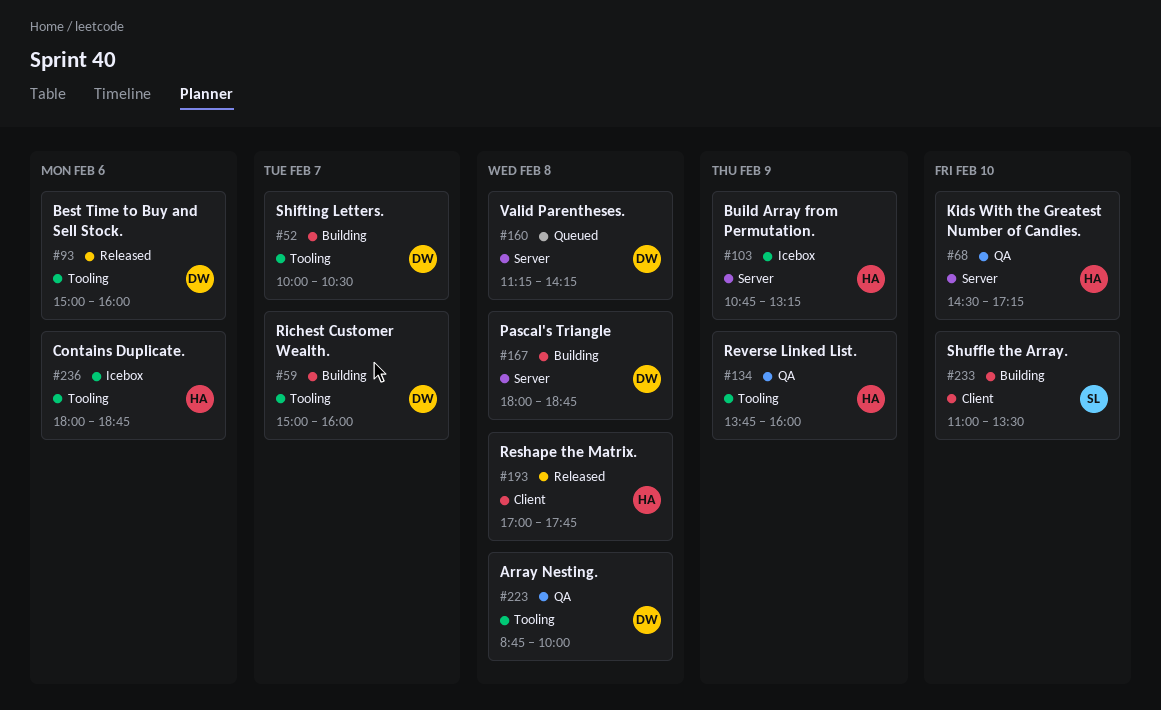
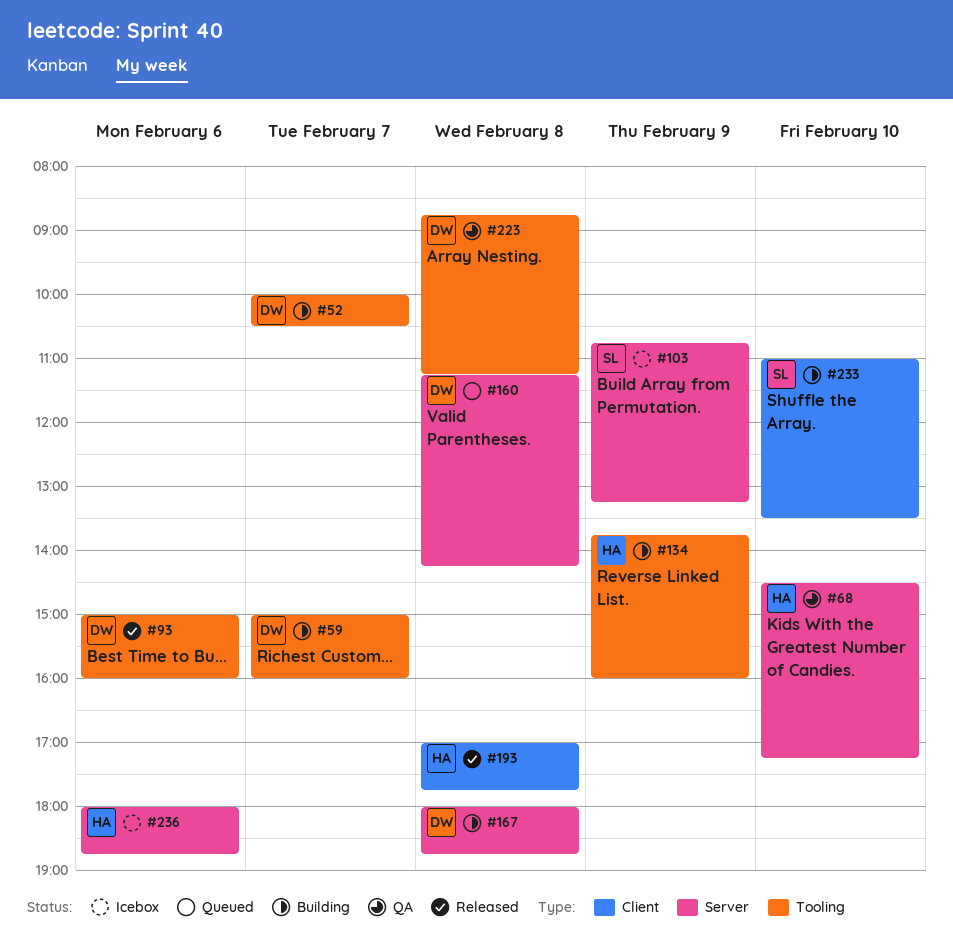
#103, owner: HA -> SL
#134, status: QA -> Building
#223, ends: 10:00 -> 11:15
#236, label: Tooling -> Server

